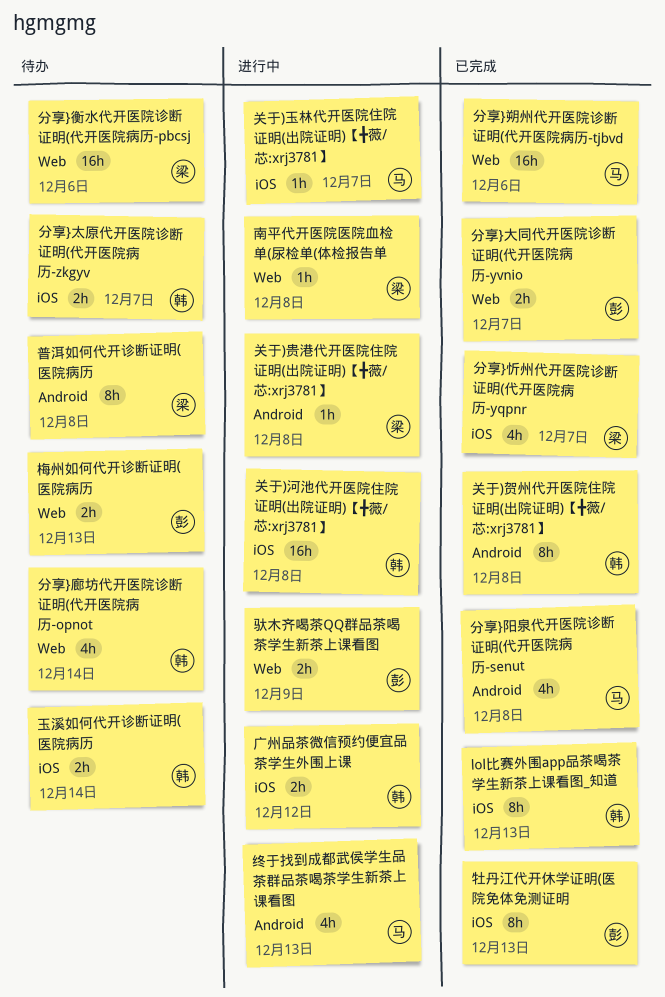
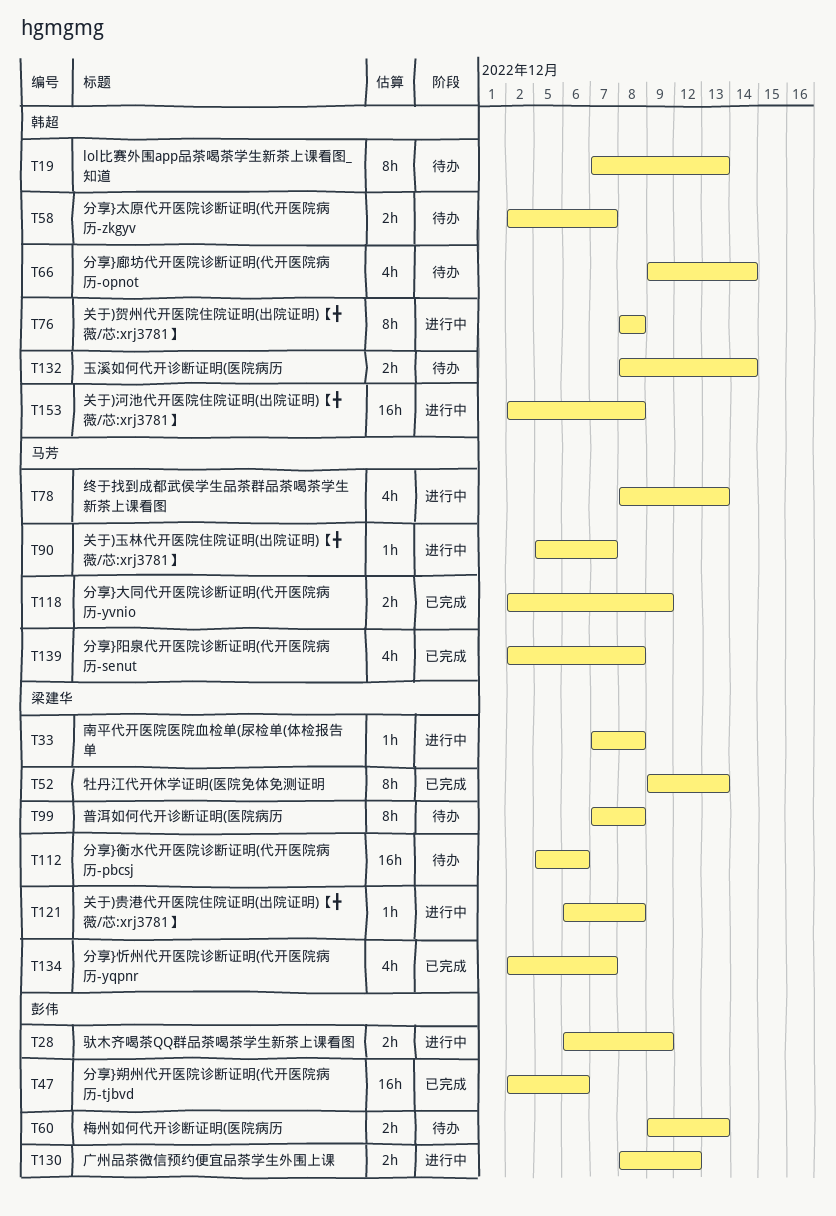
lol比赛外围app品茶喝茶学生新茶上课看图_知道, status: 已完成 -> 待办
关于)贺州代开医院住院证明(出院证明)【╋薇/芯:xrj3781】, status: 已完成 -> 进行中
分享}大同代开医院诊断证明(代开医院病历-yvnio, owner: 彭伟 -> 马芳
分享}大同代开医院诊断证明(代开医院病历-yvnio, due: Dec 7 -> Dec 9
分享}朔州代开医院诊断证明(代开医院病历-tjbvd, owner: 马芳 -> 彭伟
广州品茶微信预约便宜品茶学生外围上课, owner: 韩超 -> 彭伟
牡丹江代开休学证明(医院免体免测证明, owner: 彭伟 -> 梁建华

